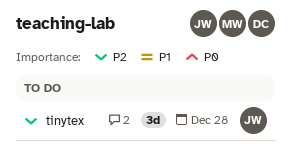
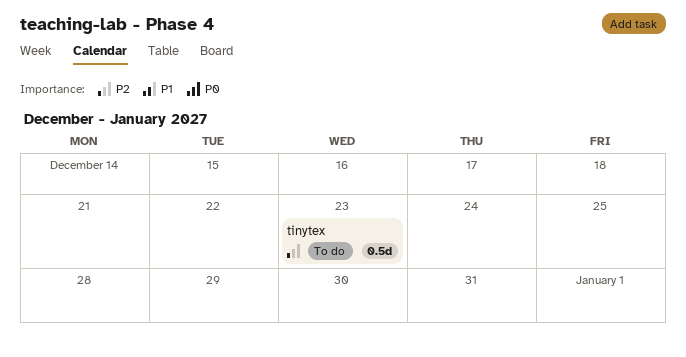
tinytex, estimate: 3d -> 0.5d
tinytex, due: Dec 28 -> Dec 23

